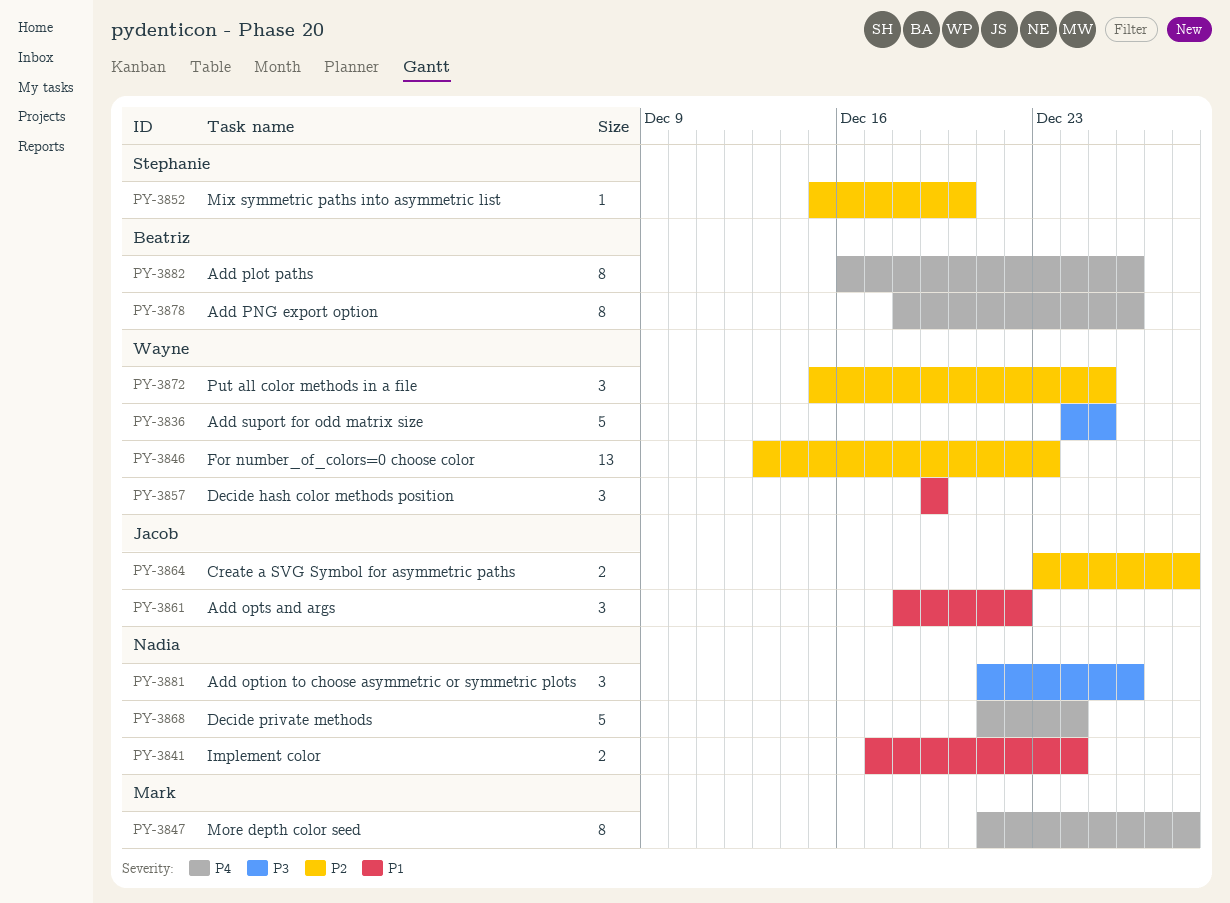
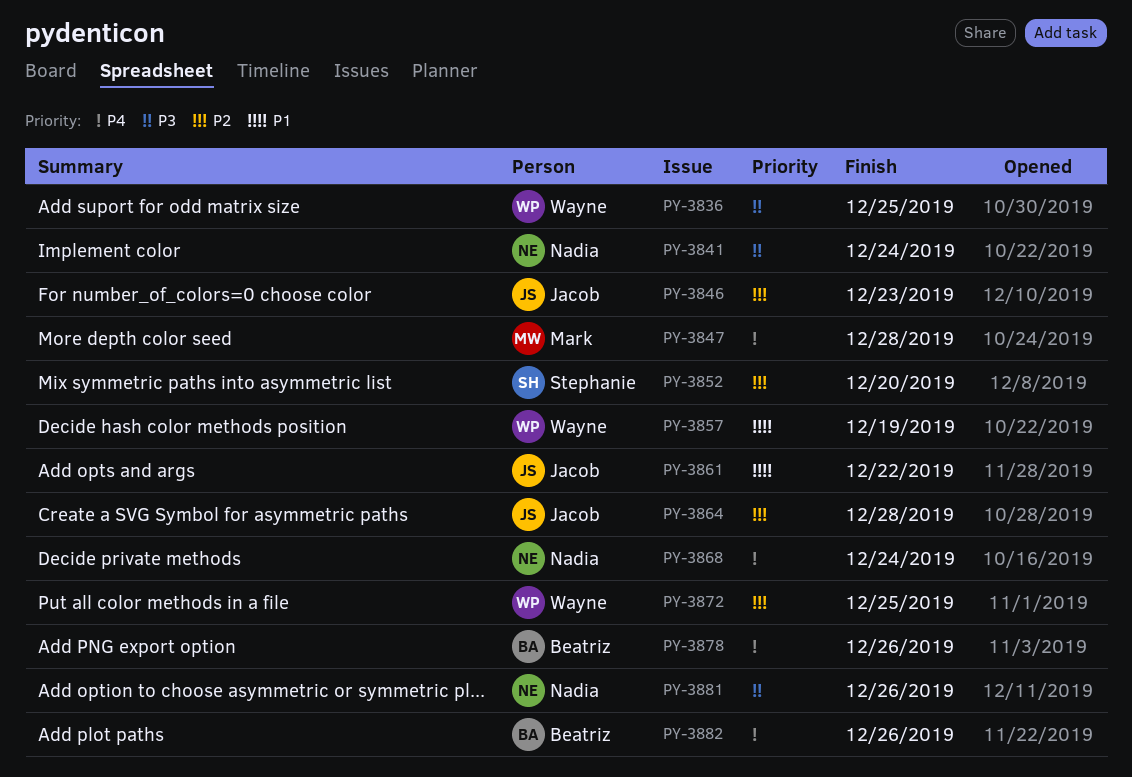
PY-3841, priority: P1 -> P3
PY-3846, owner: Wayne -> Jacob

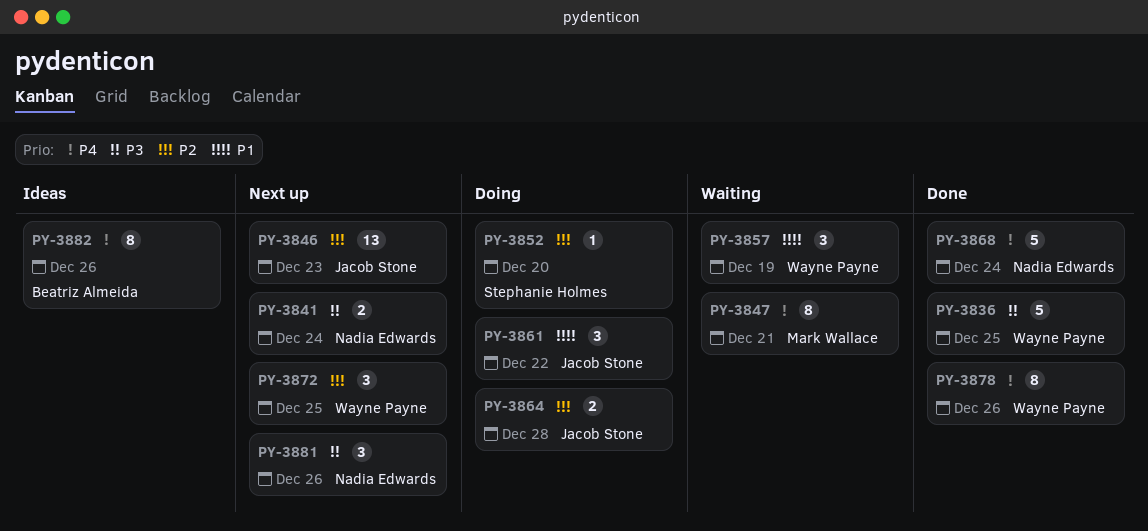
PY-3847, due: Dec 28 -> Dec 21
PY-3878, owner: Beatriz Almeida -> Wayne Payne

